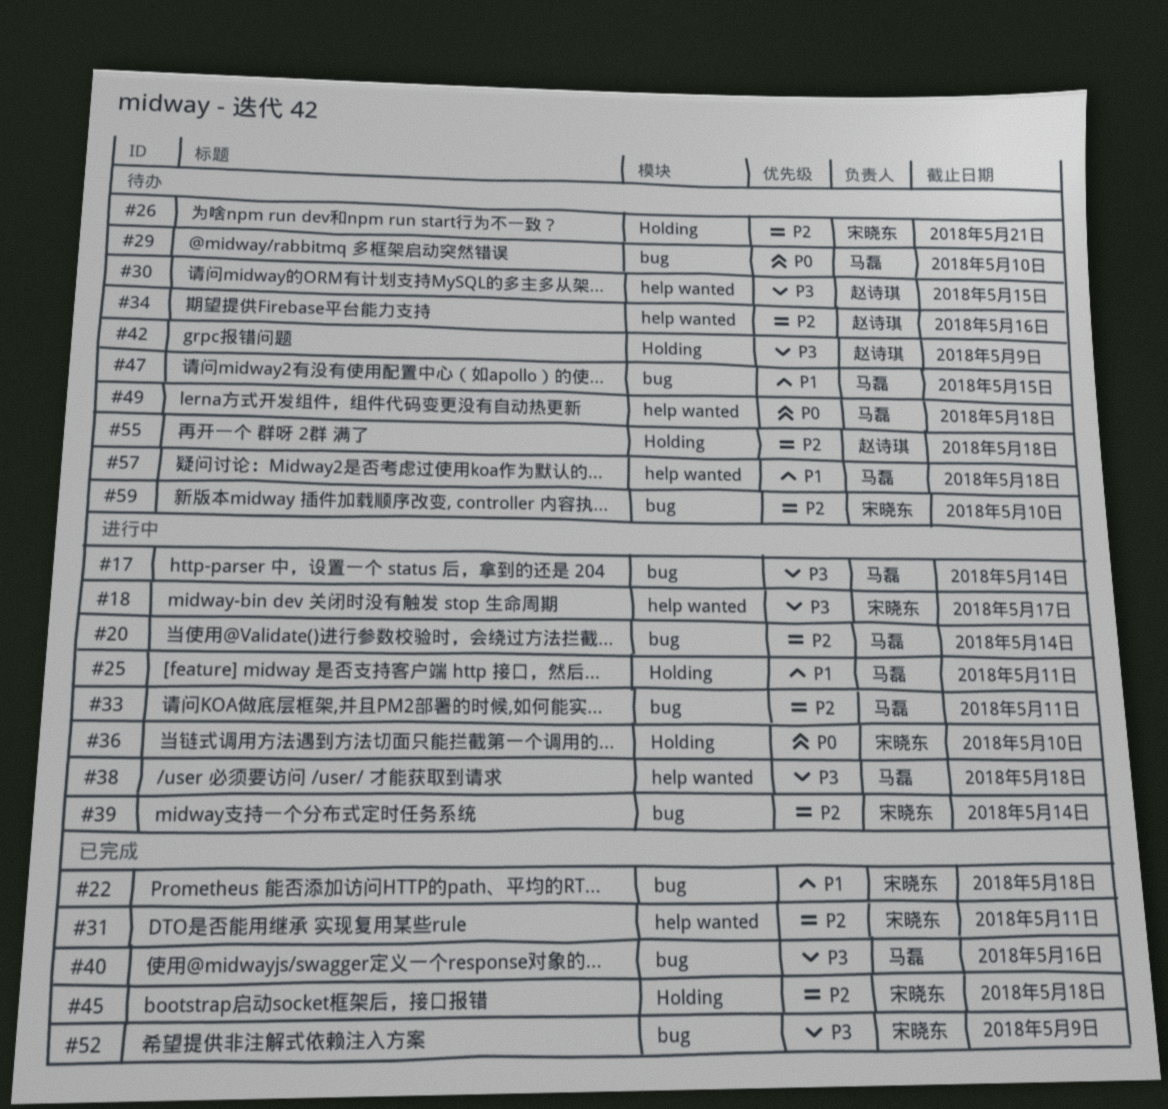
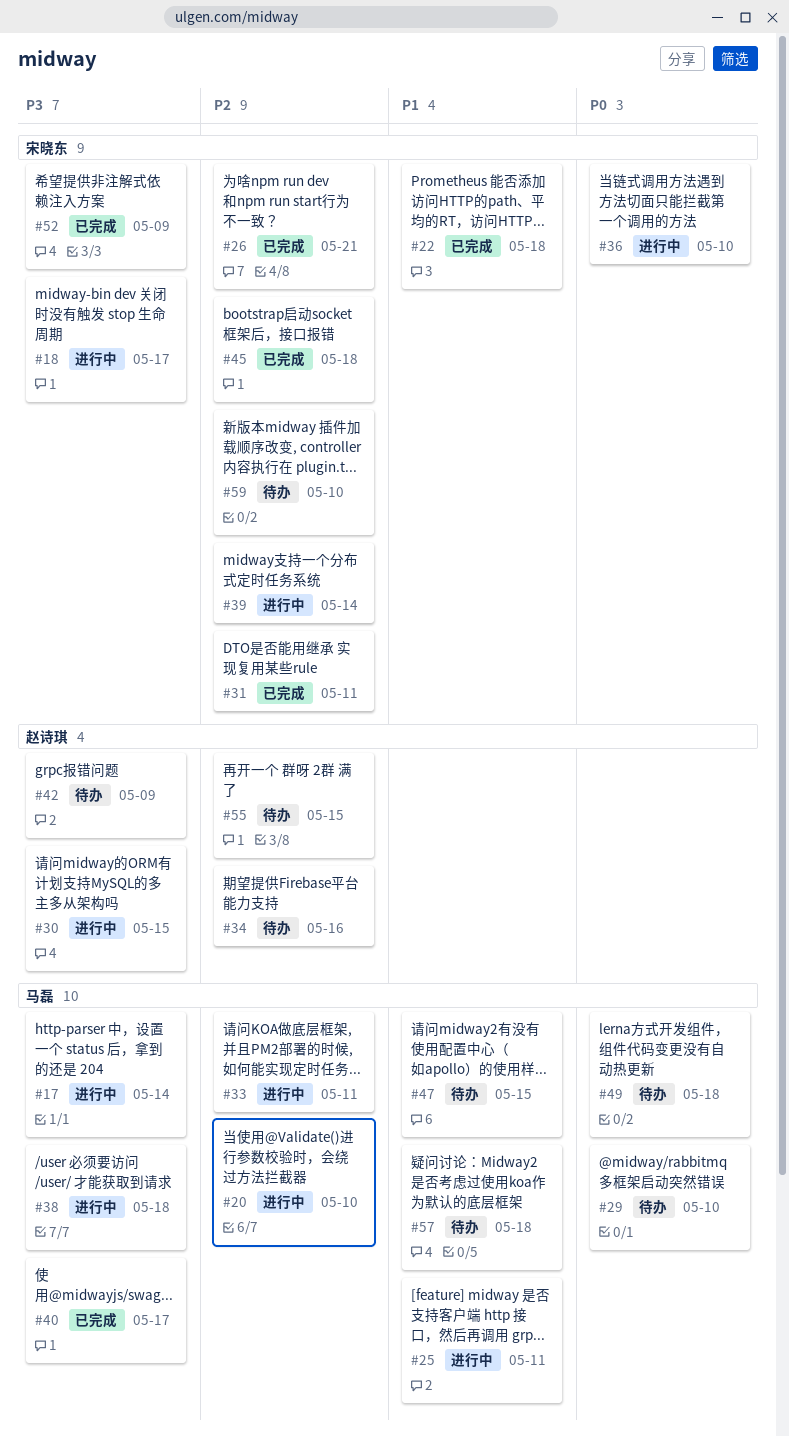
#20, due: May 14 -> May 10
#26, status: 待办 -> 已完成
#30, status: 待办 -> 进行中
#40, due: May 16 -> May 17
#55, due: May 18 -> May 15

